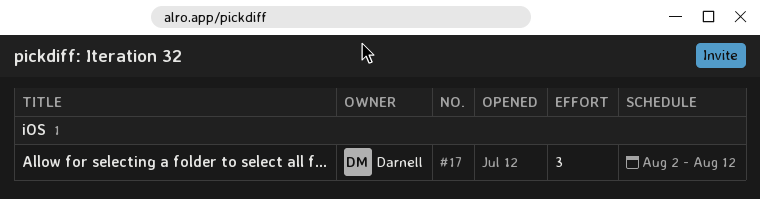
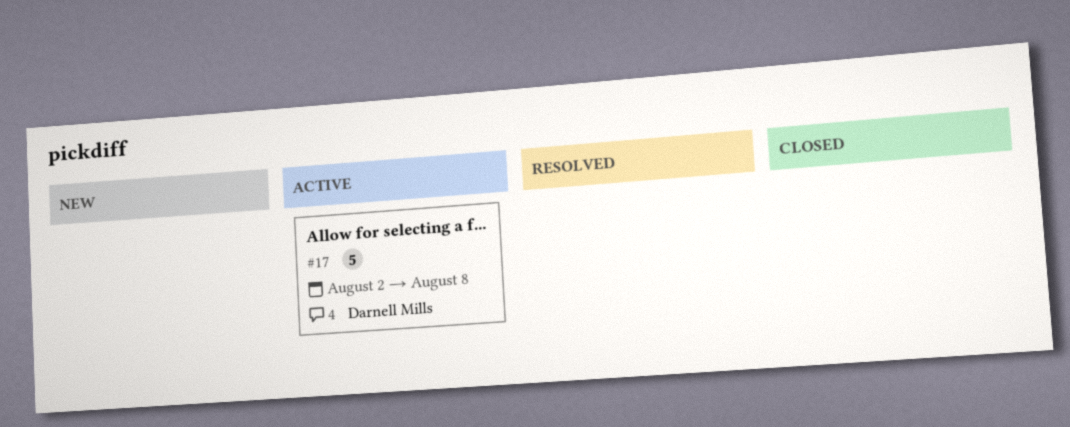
#17, estimate: 3 -> 5
#17, due: Aug 12 -> Aug 8

